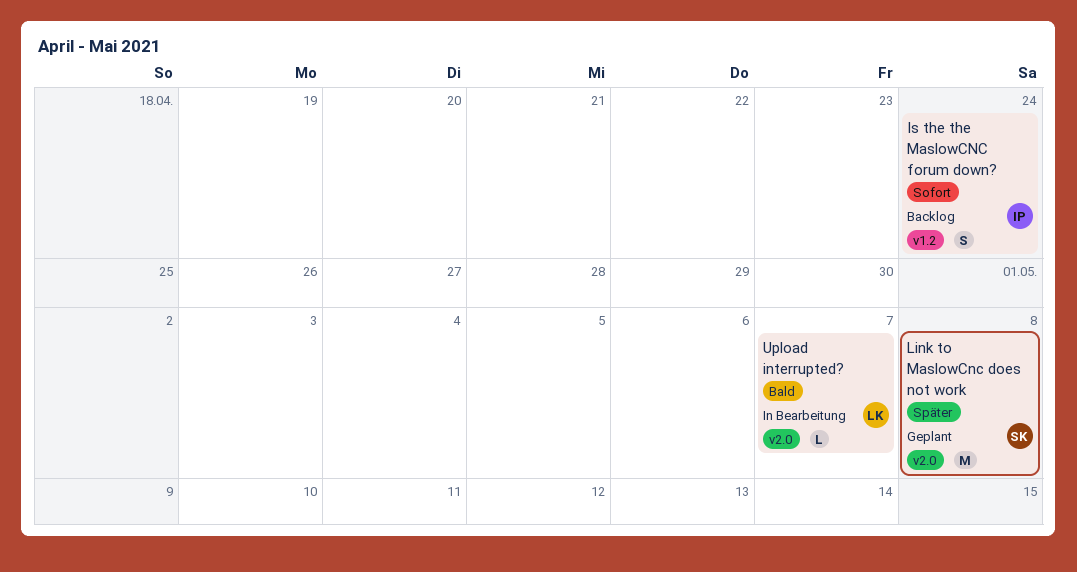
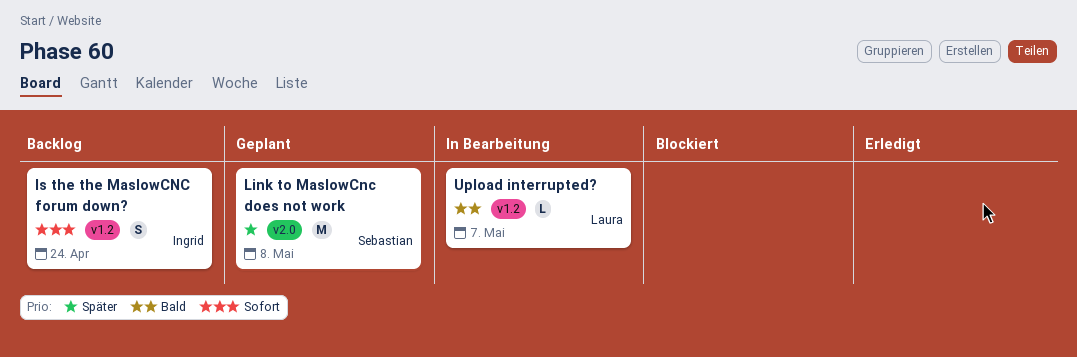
Upload interrupted?, label: v2.0 -> v1.2

